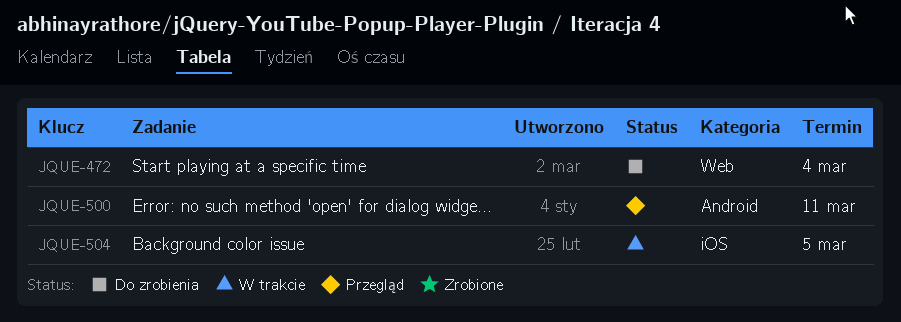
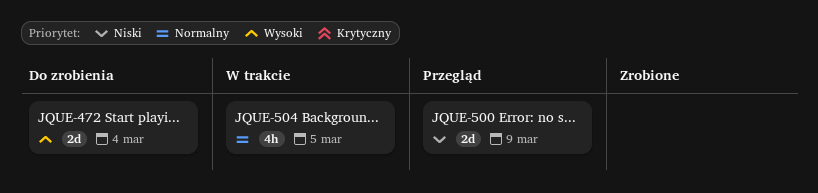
JQUE-500, due: Mar 11 -> Mar 9

